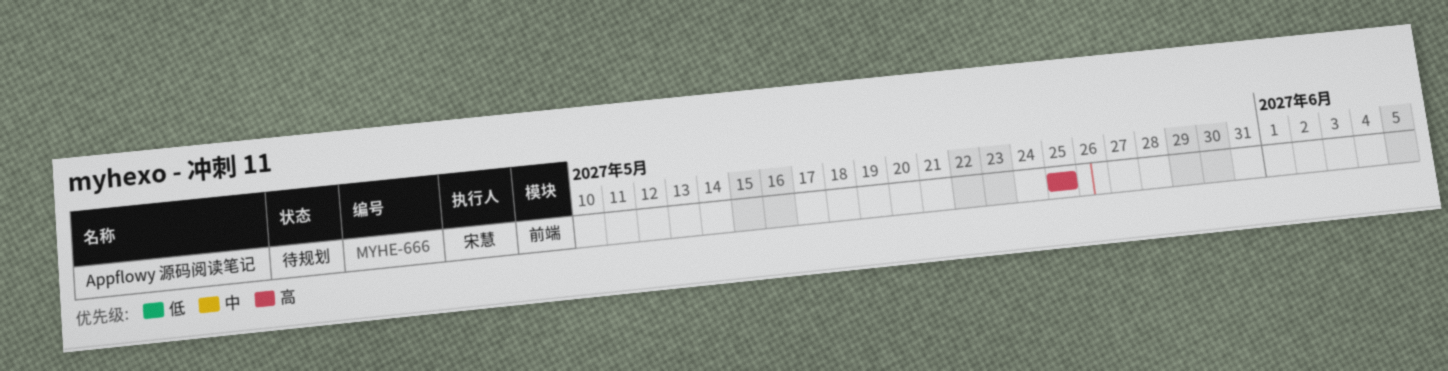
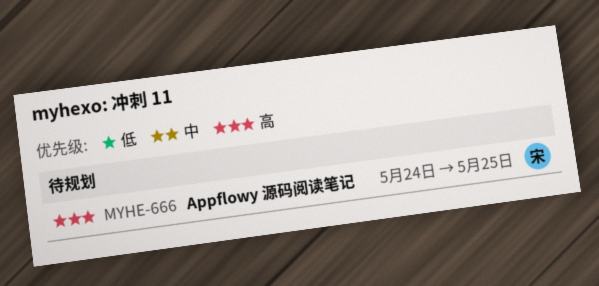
MYHE-666, start: May 25 -> May 24

